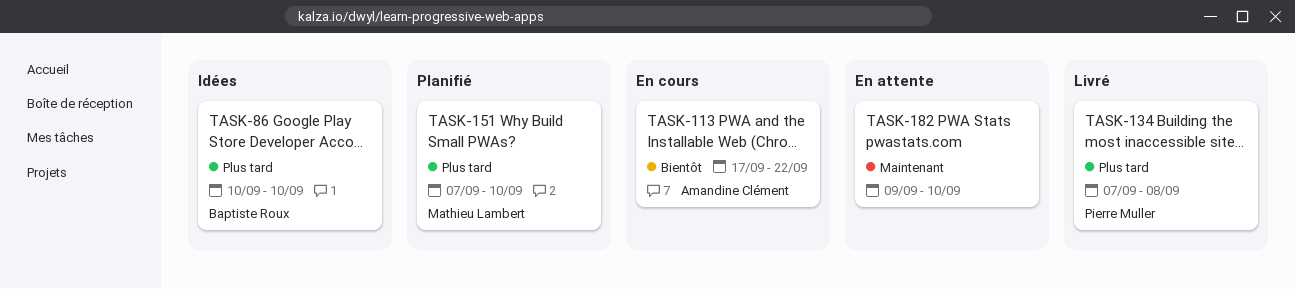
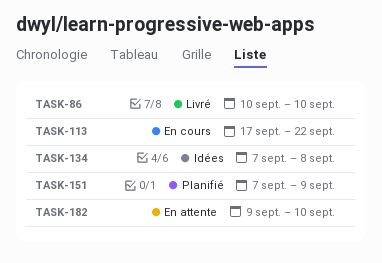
TASK-86, status: Idées -> Livré
TASK-134, status: Livré -> Idées
TASK-151, due: Sep 10 -> Sep 9

